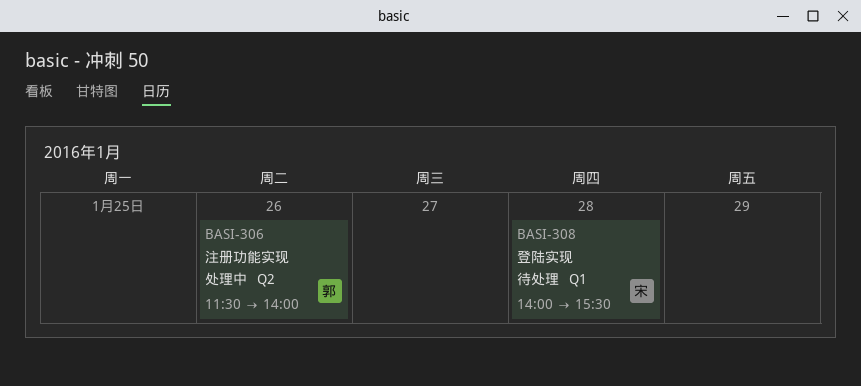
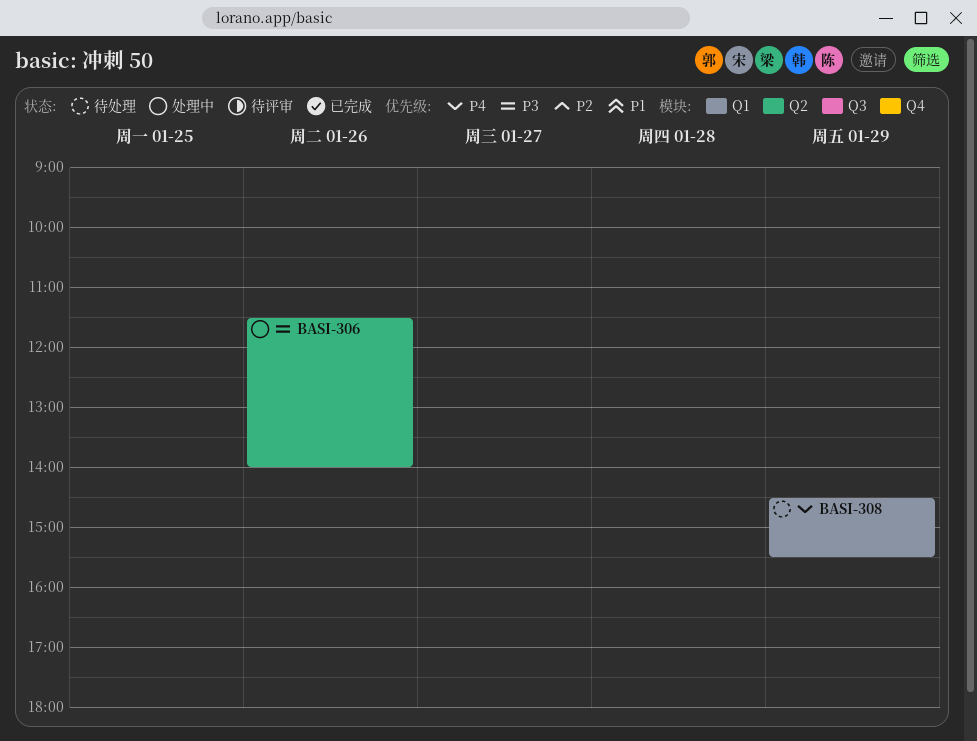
BASI-308, day: Jan 28 -> Jan 29
BASI-308, begins: 14:00 -> 14:30

